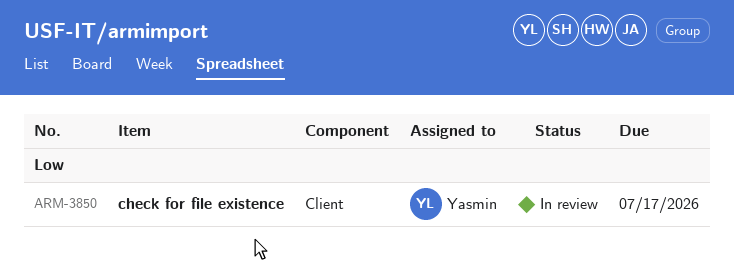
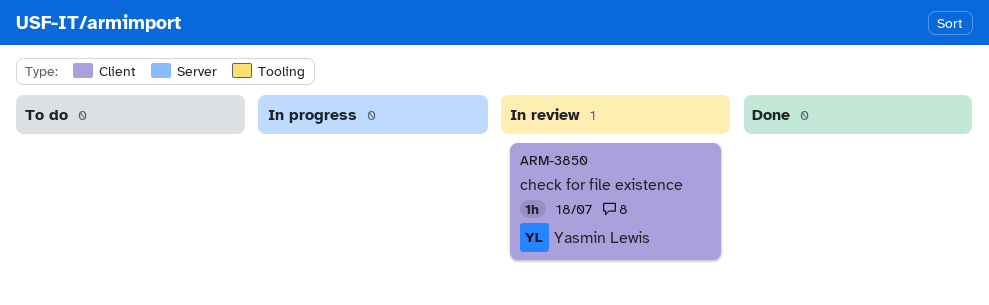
ARM-3850, due: Jul 17 -> Jul 18

